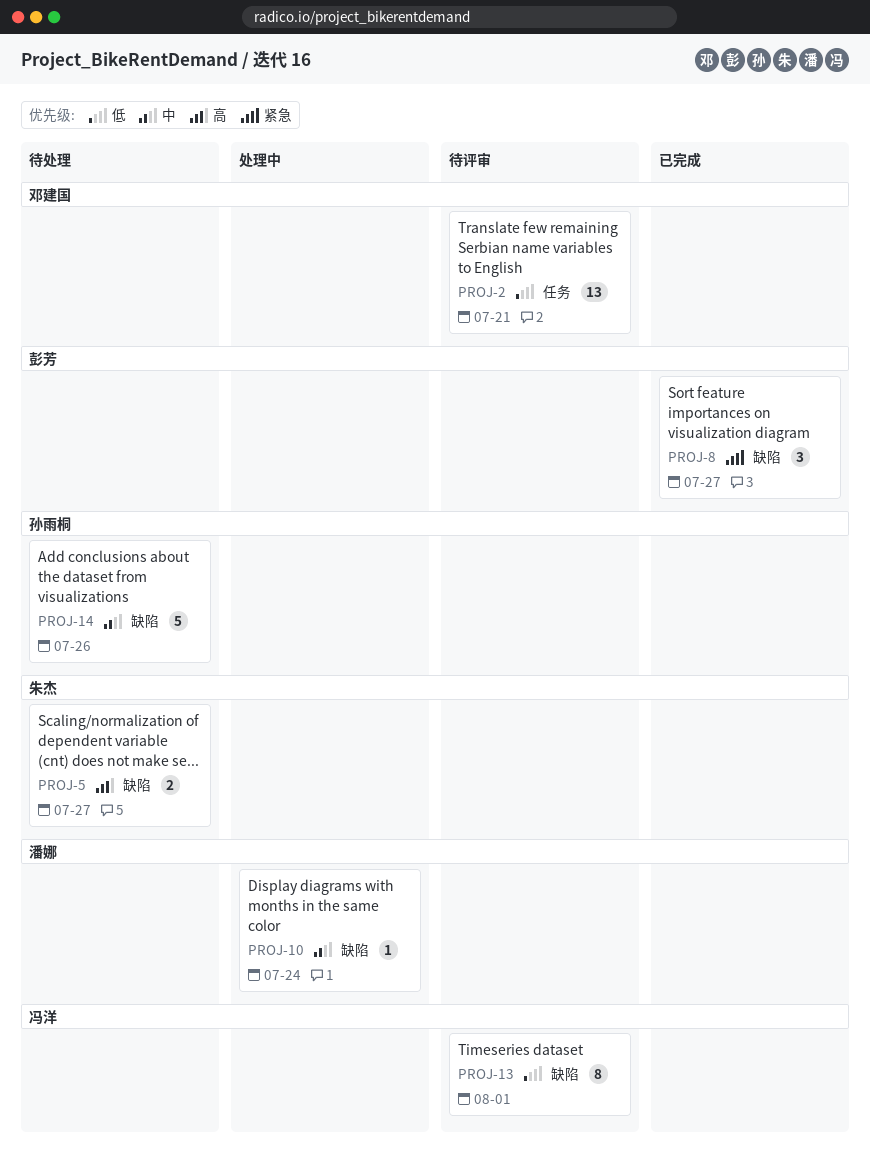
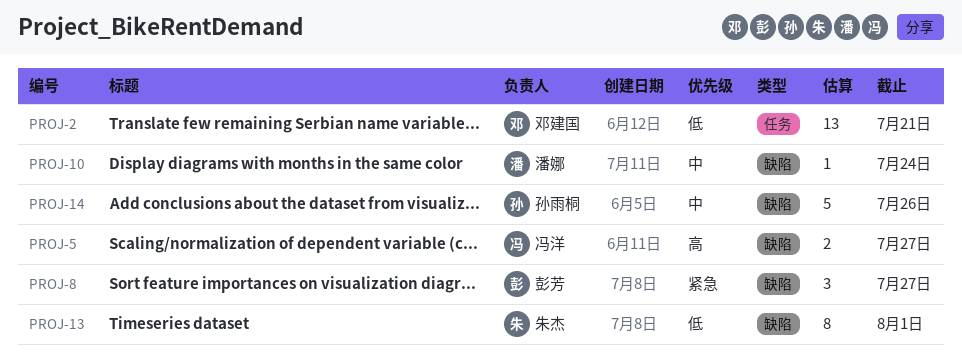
PROJ-5, owner: 朱杰 -> 冯洋
PROJ-13, owner: 冯洋 -> 朱杰

